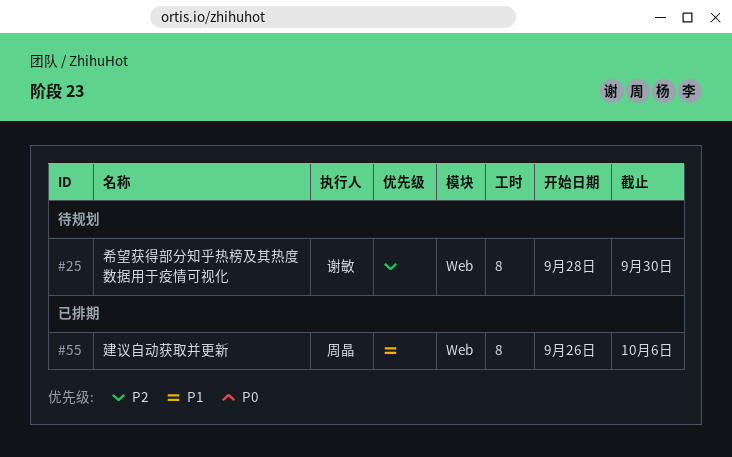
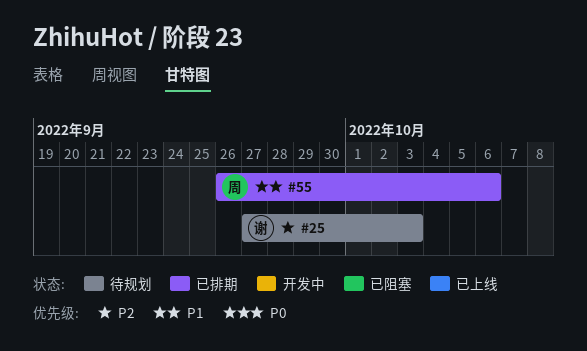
#25, start: Sep 28 -> Sep 27
#25, due: Sep 30 -> Oct 3

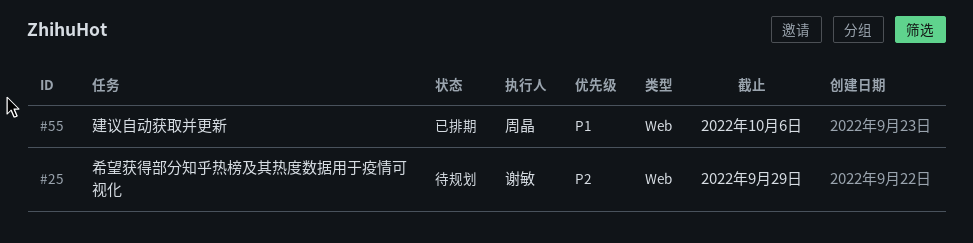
#25, due: Oct 3 -> Sep 29

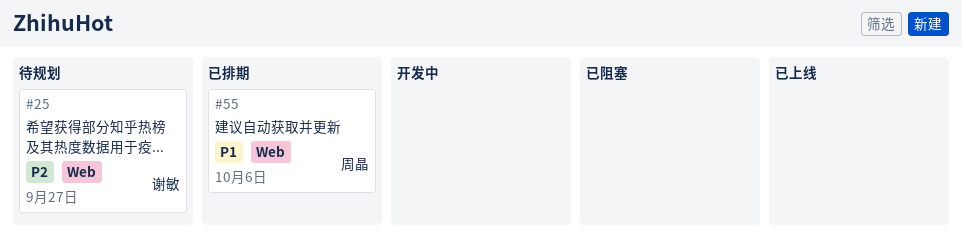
#25, due: Sep 29 -> Sep 27

